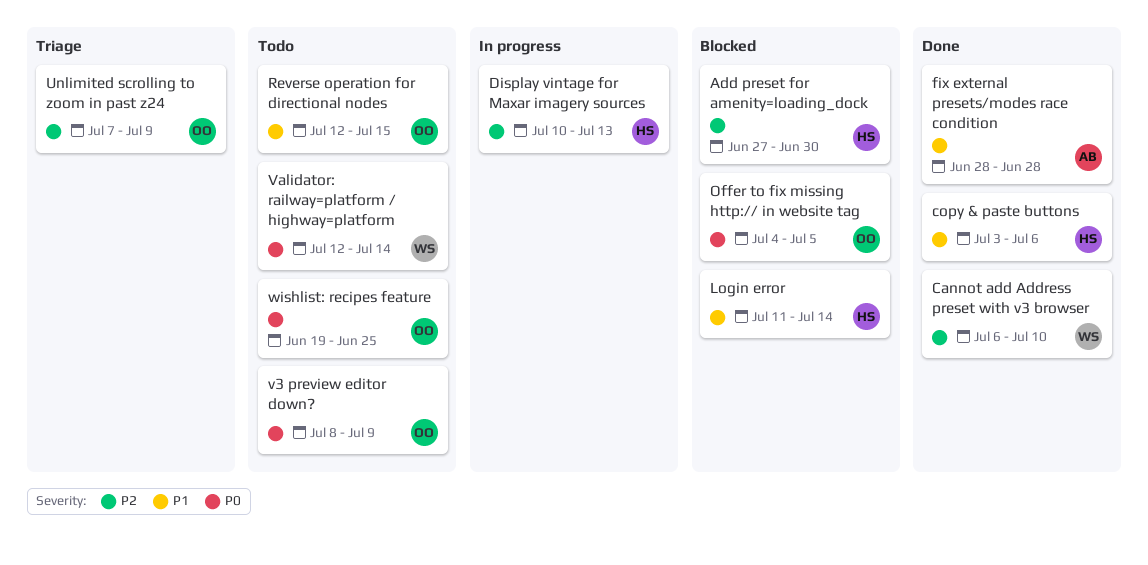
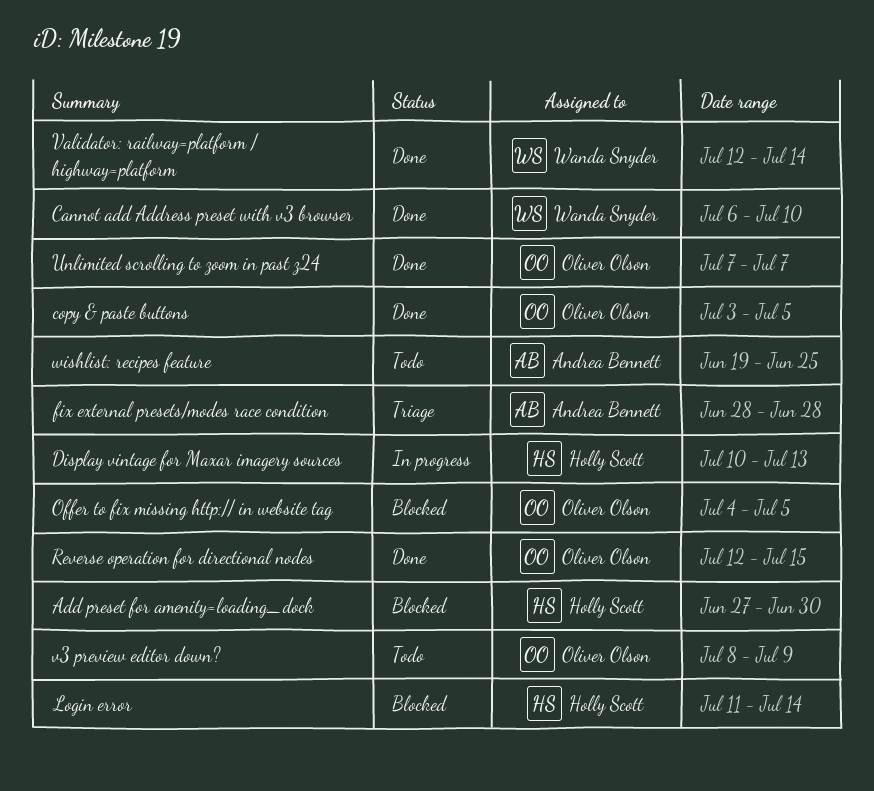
copy & paste buttons, owner: Holly Scott -> Oliver Olson
copy & paste buttons, due: Jul 6 -> Jul 5
fix external presets/modes race condition, status: Done -> Triage
Reverse operation for directional nodes, status: Todo -> Done
Unlimited scrolling to zoom in past z24, status: Triage -> Done
Unlimited scrolling to zoom in past z24, due: Jul 9 -> Jul 7
Validator: railway=platform / highway=platform, status: Todo -> Done
wishlist: recipes feature, owner: Oliver Olson -> Andrea Bennett

